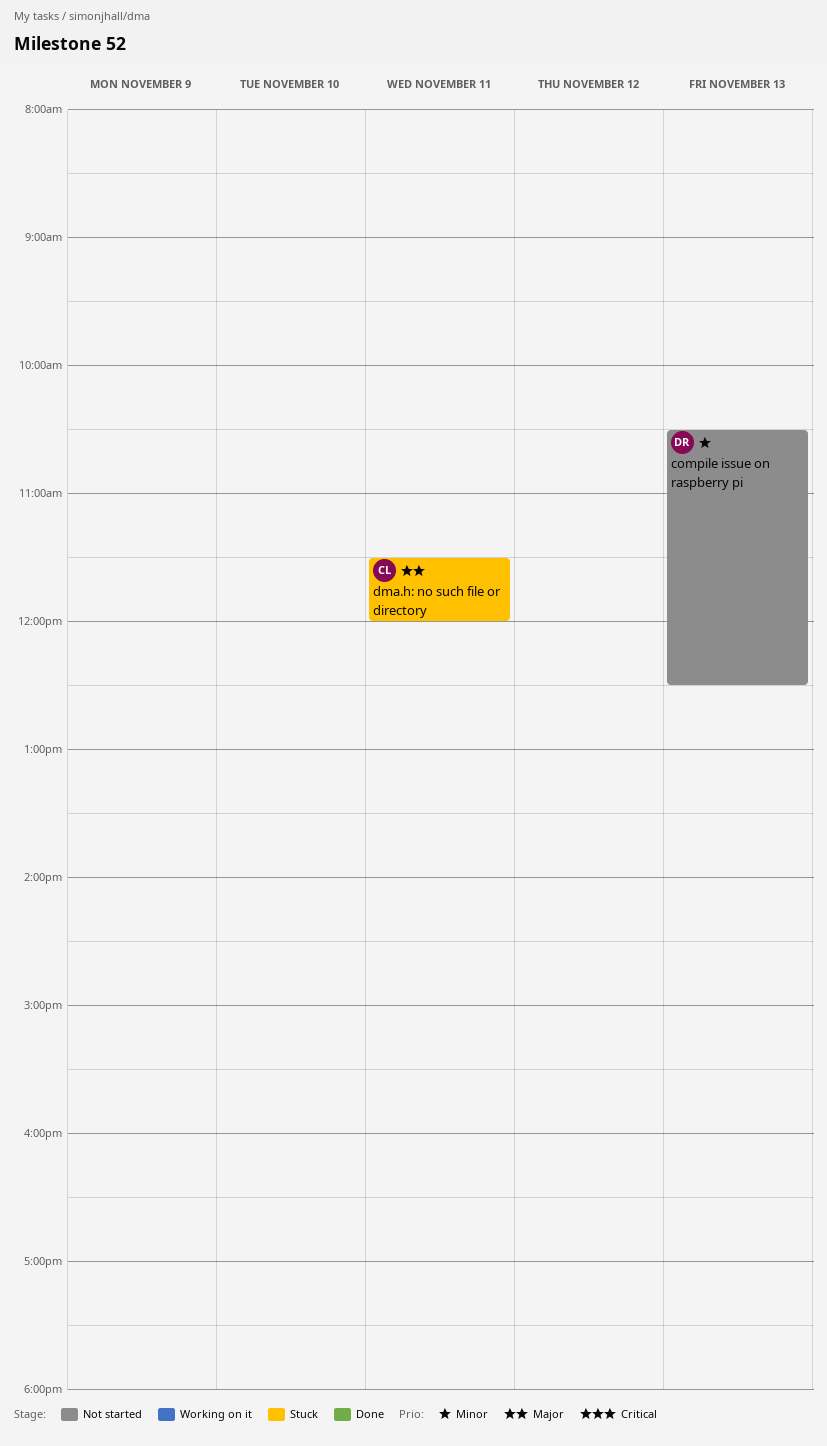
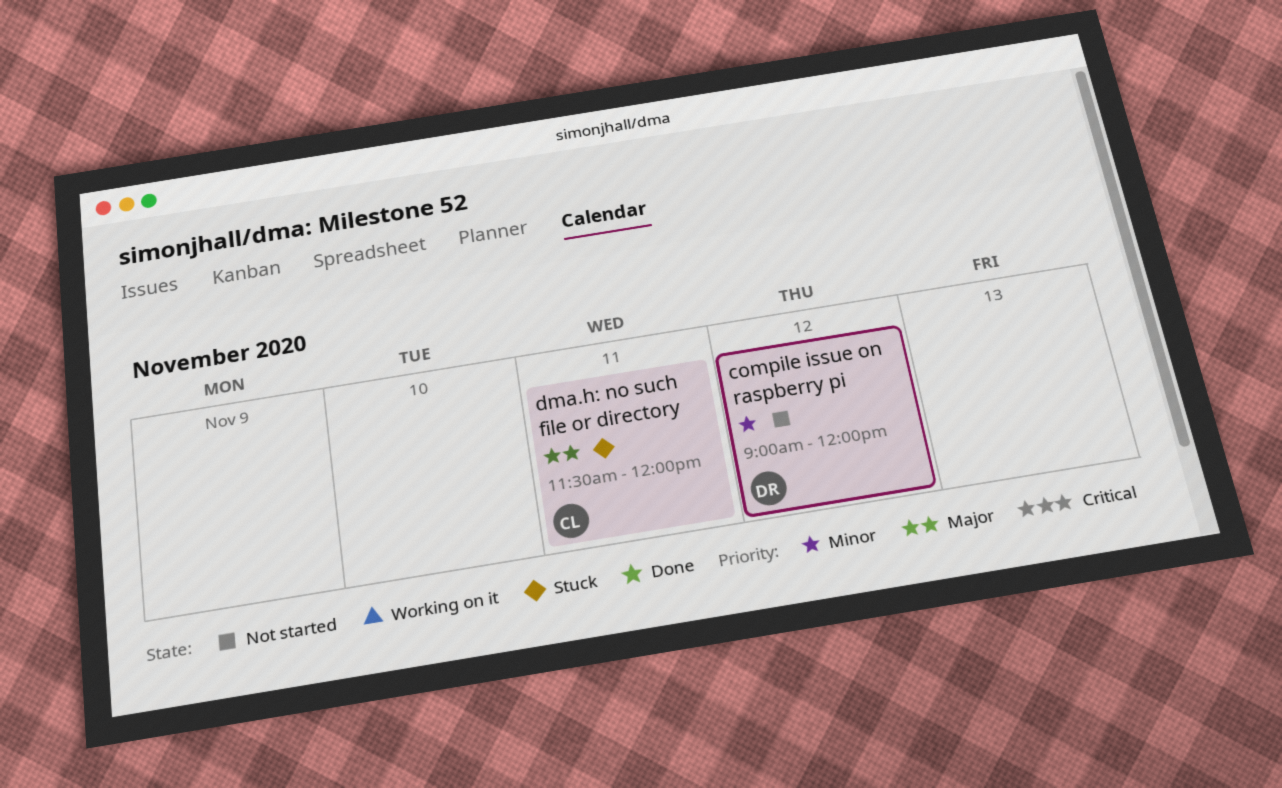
compile issue on raspberry pi, day: Nov 13 -> Nov 12
compile issue on raspberry pi, begins: 10:30 -> 09:00
compile issue on raspberry pi, ends: 12:30 -> 12:00

